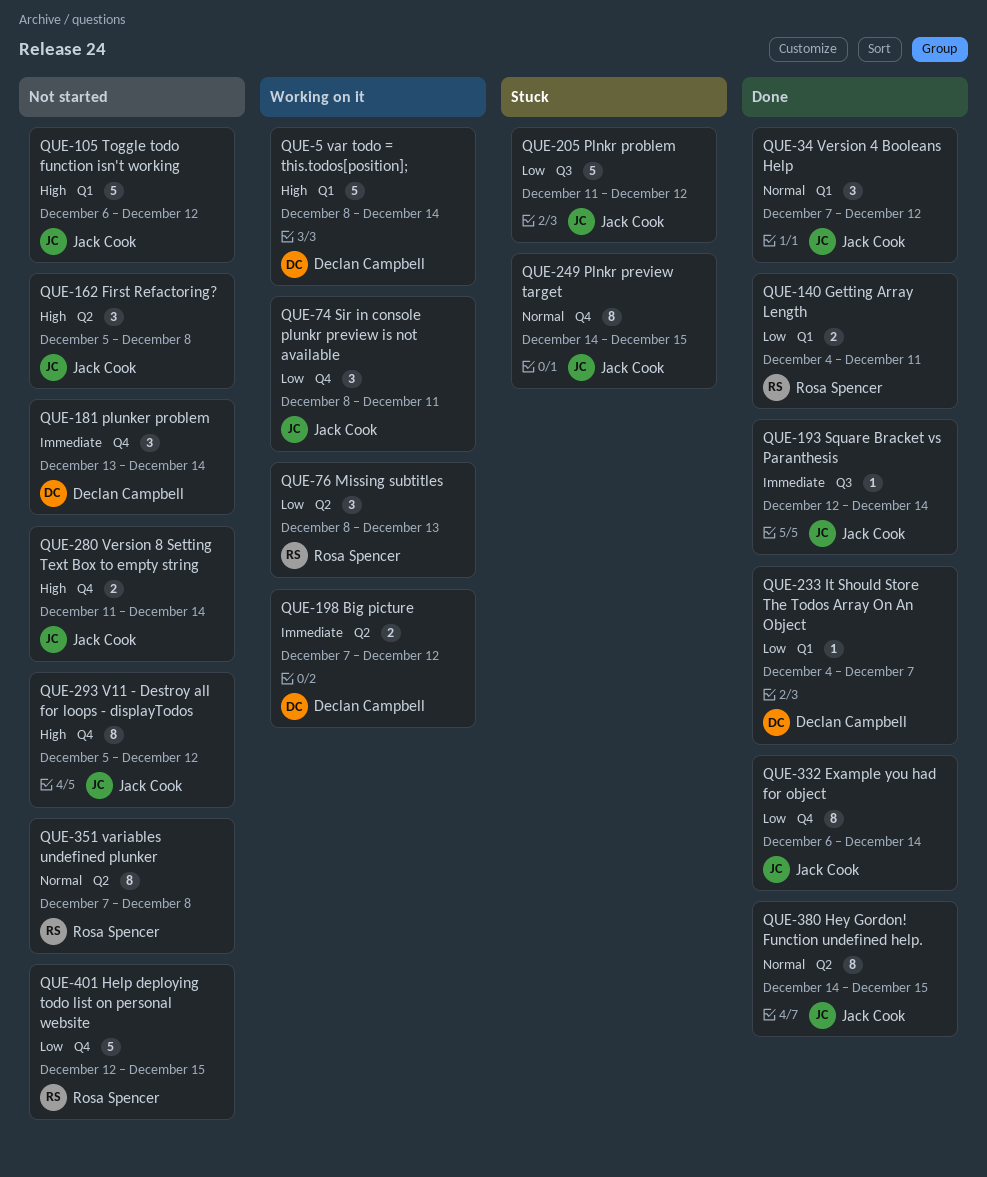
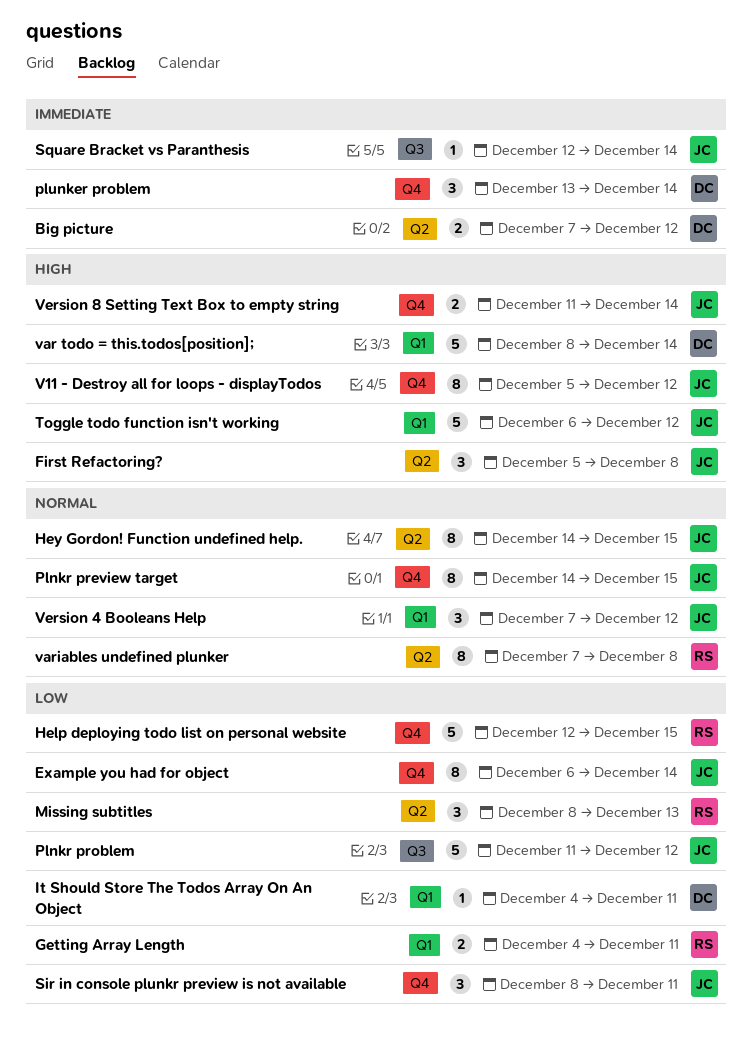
It Should Store The Todos Array On An Object, due: Dec 7 -> Dec 11

